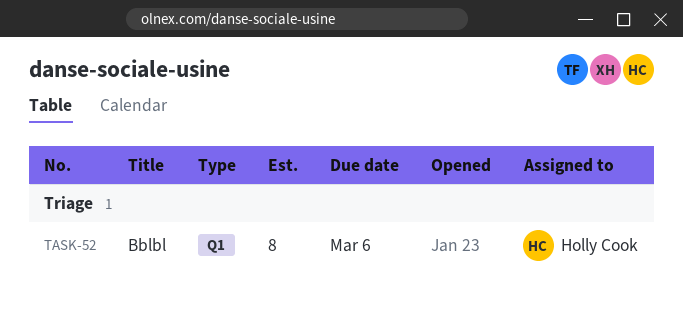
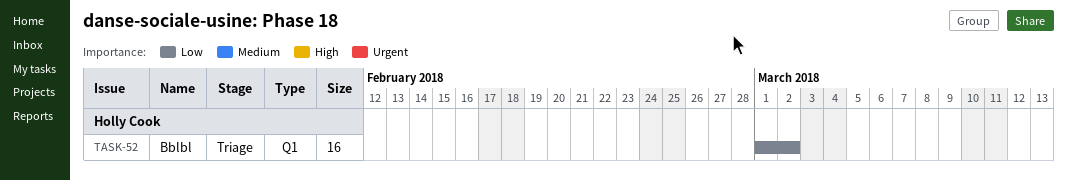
TASK-52, estimate: 8 -> 16
TASK-52, due: Mar 6 -> Mar 2

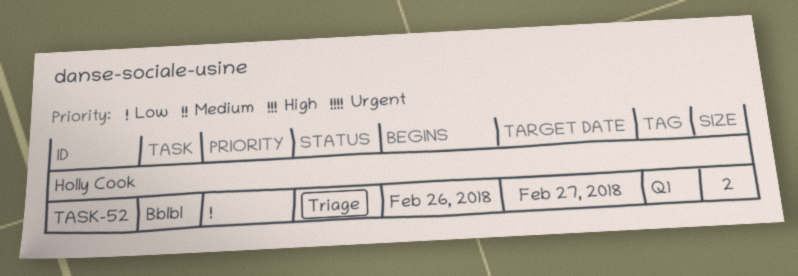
TASK-52, estimate: 16 -> 2
TASK-52, start: Mar 1 -> Feb 26
TASK-52, due: Mar 2 -> Feb 27

